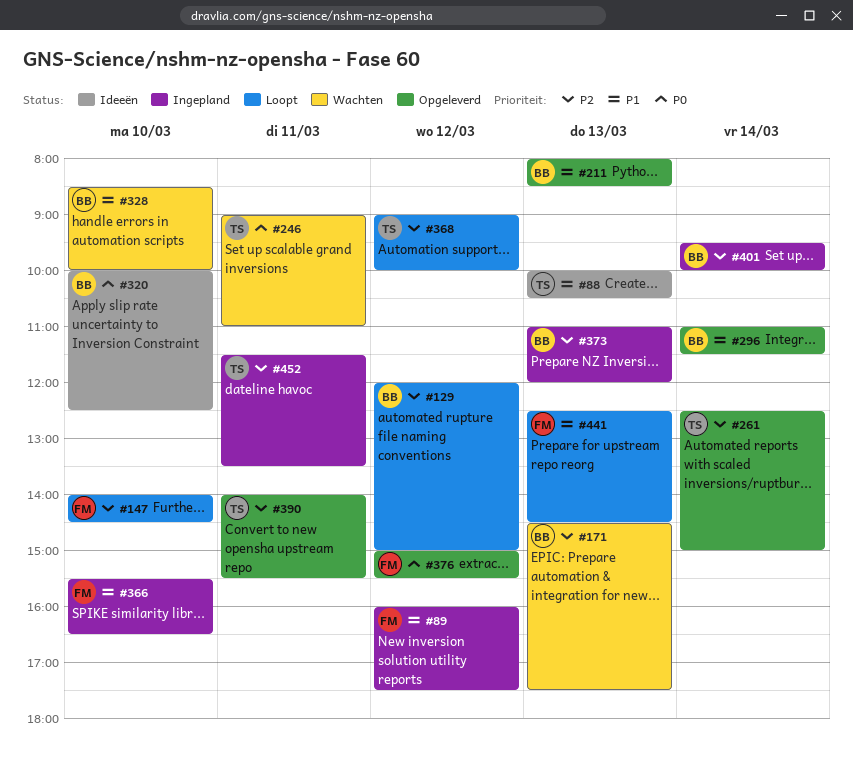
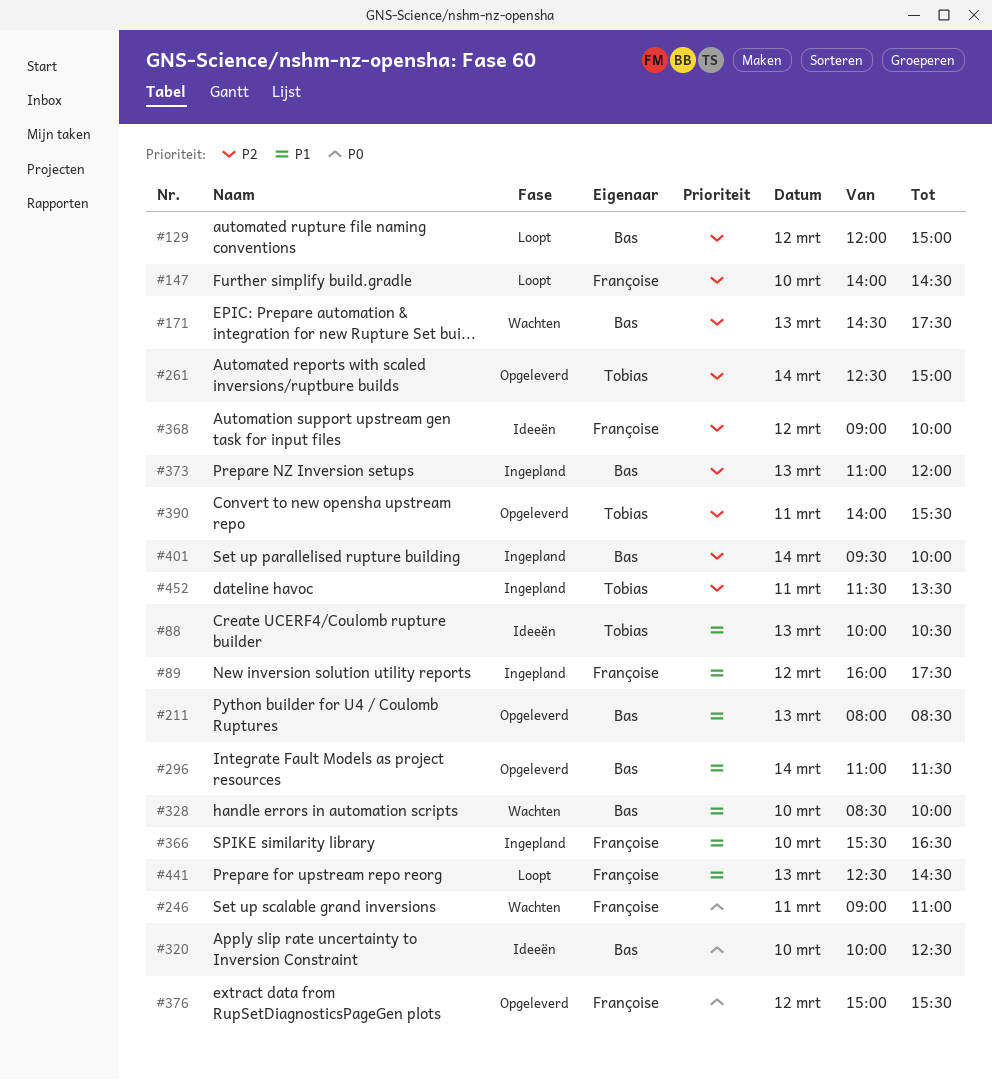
#246, owner: Tobias -> Françoise
#368, status: Loopt -> Ideeën
#368, owner: Tobias -> Françoise

